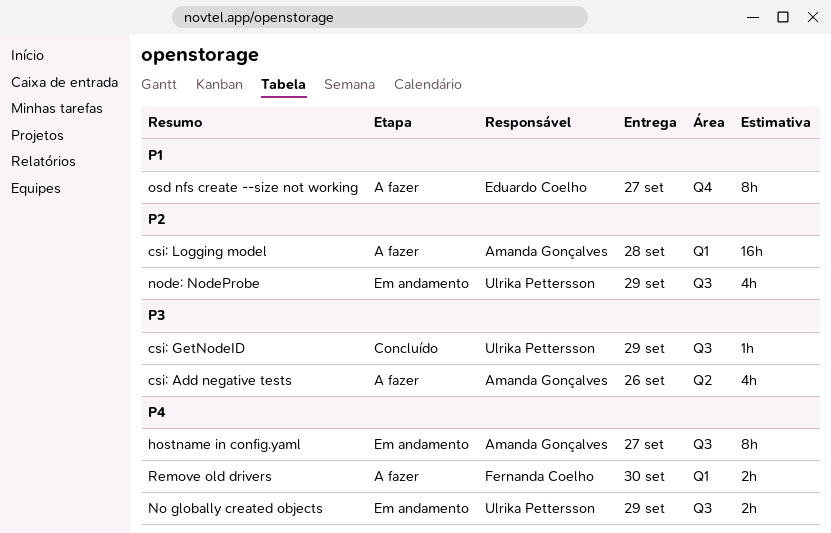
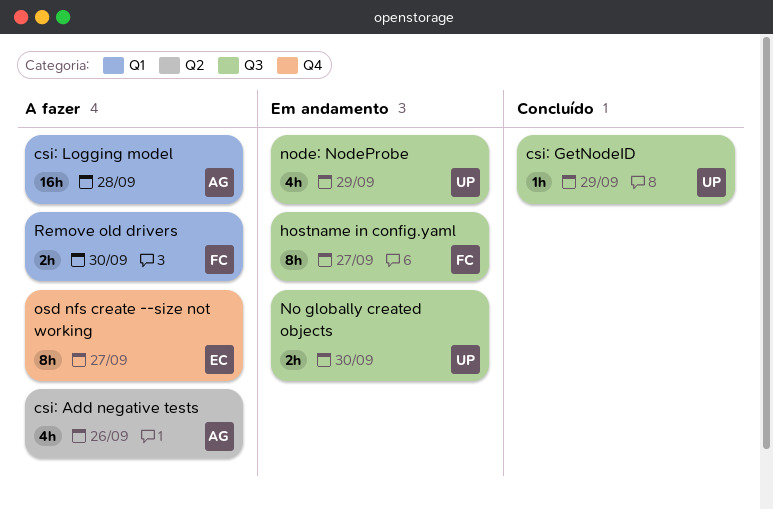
hostname in config.yaml, owner: Amanda Gonçalves -> Fernanda Coelho
No globally created objects, due: Sep 29 -> Sep 30

